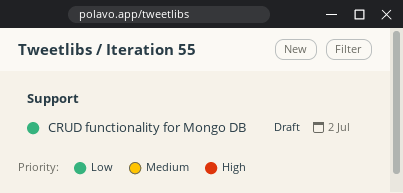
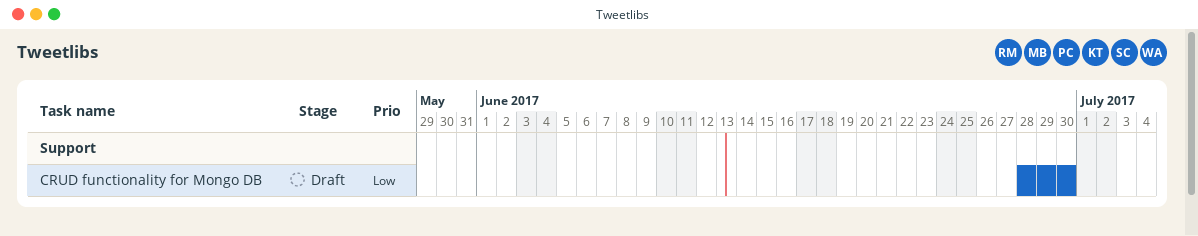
CRUD functionality for Mongo DB, due: Jul 2 -> Jun 30

